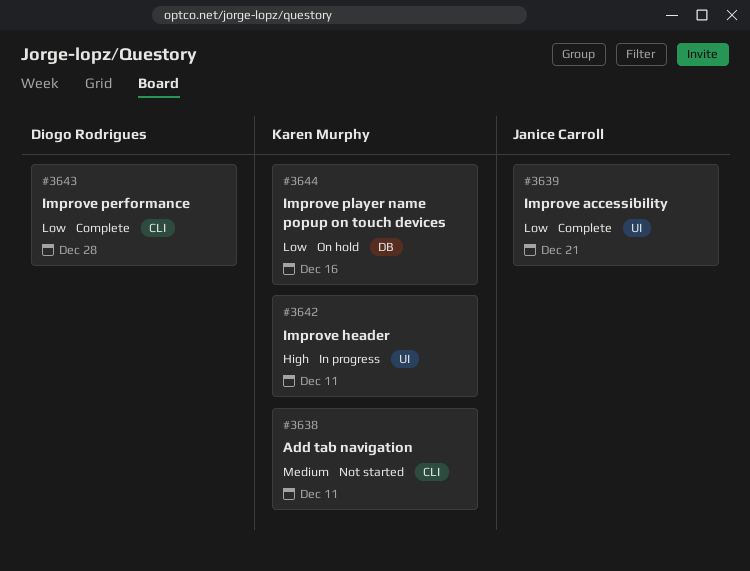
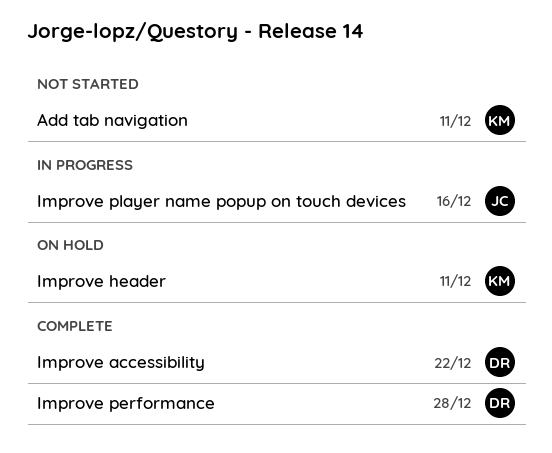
Improve accessibility, owner: Janice Carroll -> Diogo Rodrigues
Improve accessibility, due: Dec 21 -> Dec 22
Improve header, status: In progress -> On hold
Improve player name popup on touch devices, status: On hold -> In progress
Improve player name popup on touch devices, owner: Karen Murphy -> Janice Carroll

